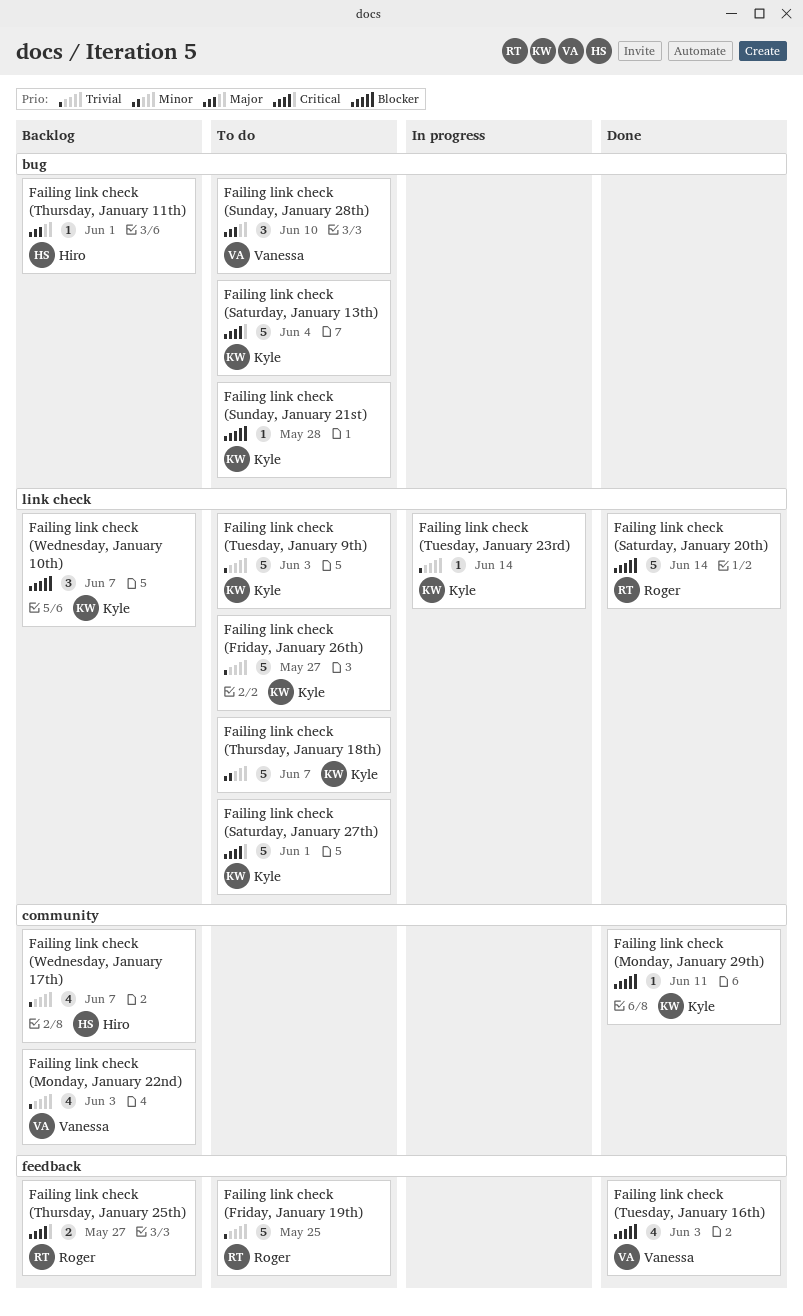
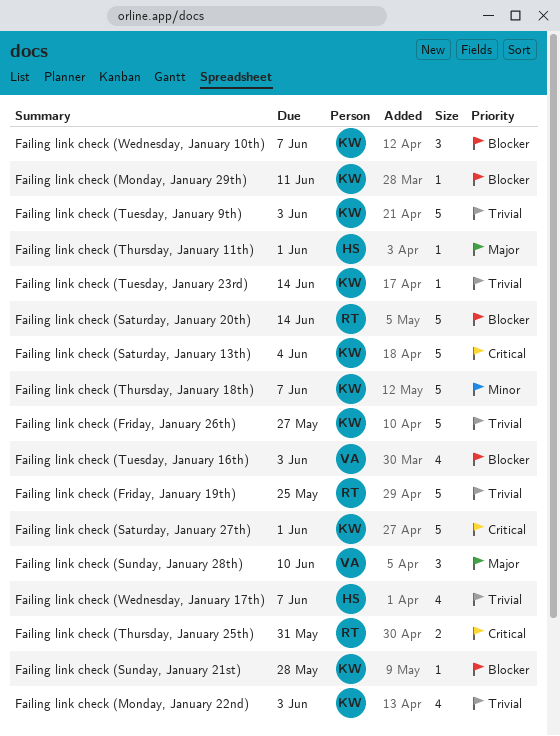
Failing link check (Monday, January 22nd), owner: Vanessa -> Kyle
Failing link check (Thursday, January 25th), due: May 27 -> May 31

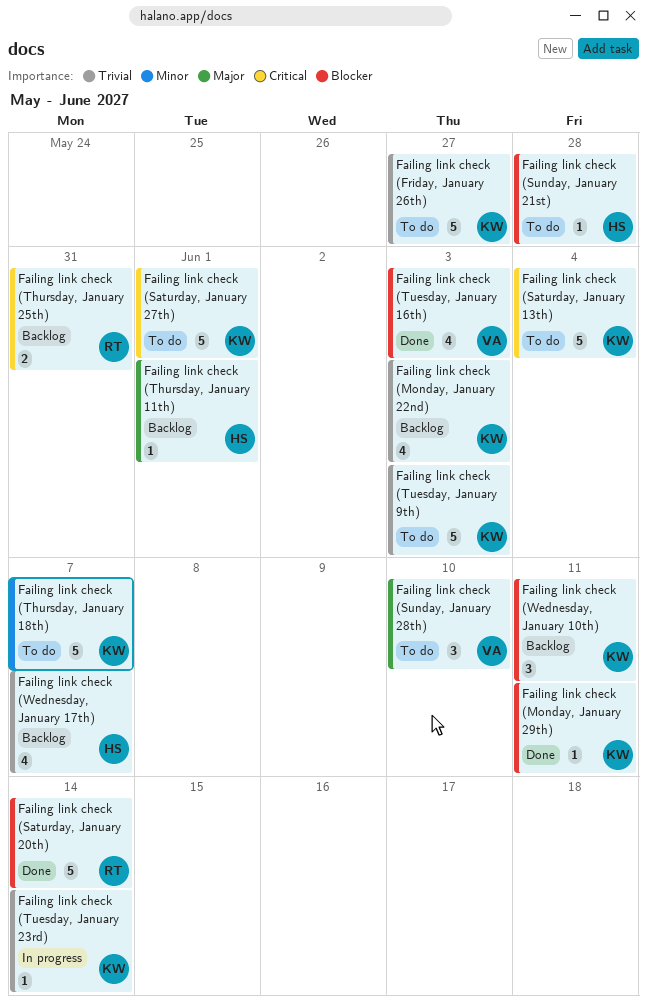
Failing link check (Friday, January 19th): present -> none
Failing link check (Sunday, January 21st), owner: KW -> HS
Failing link check (Wednesday, January 10th), due: Jun 7 -> Jun 11

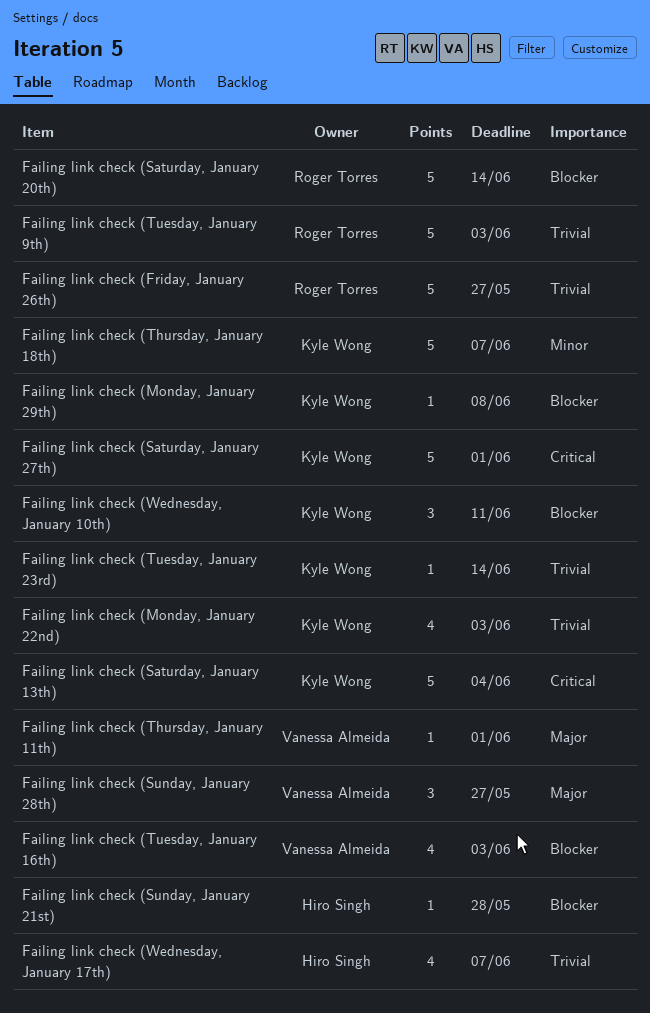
Failing link check (Friday, January 26th), owner: Kyle Wong -> Roger Torres
Failing link check (Monday, January 29th), due: Jun 11 -> Jun 8
Failing link check (Sunday, January 28th), due: Jun 10 -> May 27
Failing link check (Thursday, January 11th), owner: Hiro Singh -> Vanessa Almeida
Failing link check (Thursday, January 25th): present -> none
Failing link check (Tuesday, January 9th), owner: Kyle Wong -> Roger Torres

